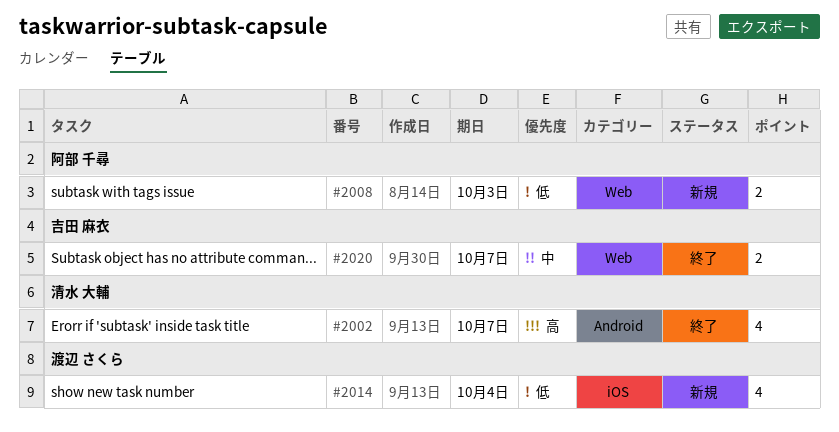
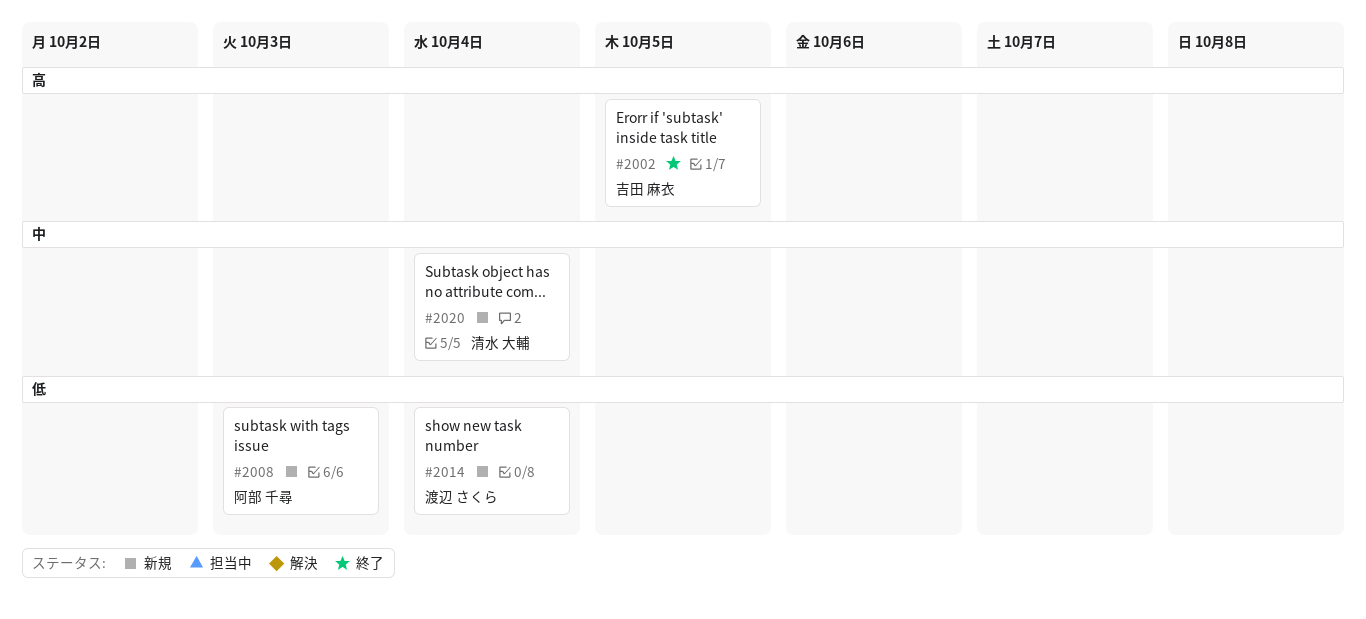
#2002, owner: 清水 大輔 -> 吉田 麻衣
#2002, due: Oct 7 -> Oct 5
#2020, status: 終了 -> 新規
#2020, owner: 吉田 麻衣 -> 清水 大輔
#2020, due: Oct 7 -> Oct 4

